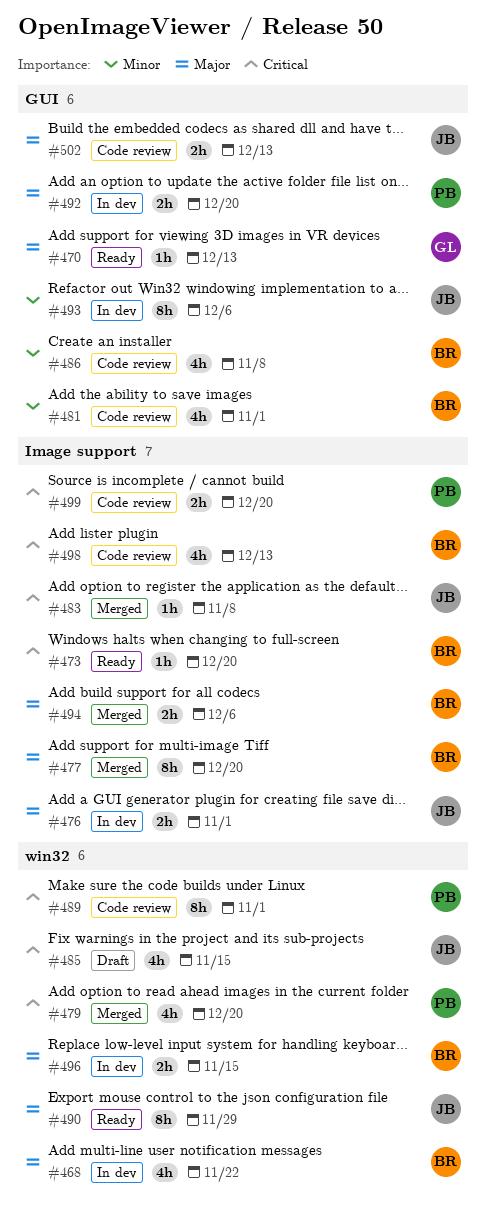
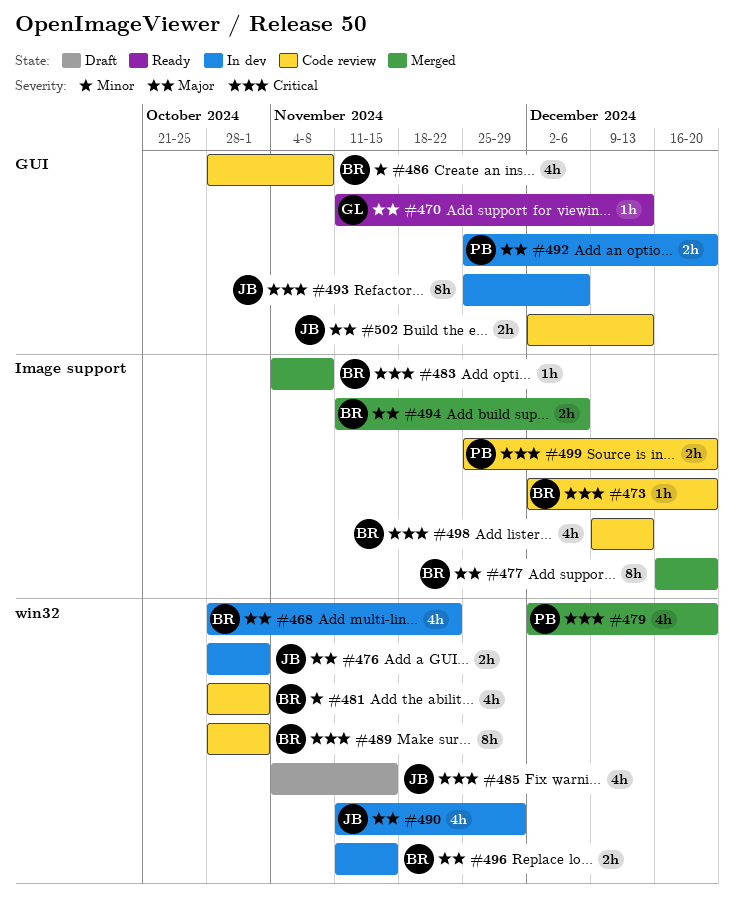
#473, status: Ready -> Code review
#476, label: Image support -> win32
#481, label: GUI -> win32
#483, owner: JB -> BR
#489, owner: PB -> BR
#490, status: Ready -> In dev
#490, estimate: 8h -> 4h
#493, priority: Minor -> Critical

